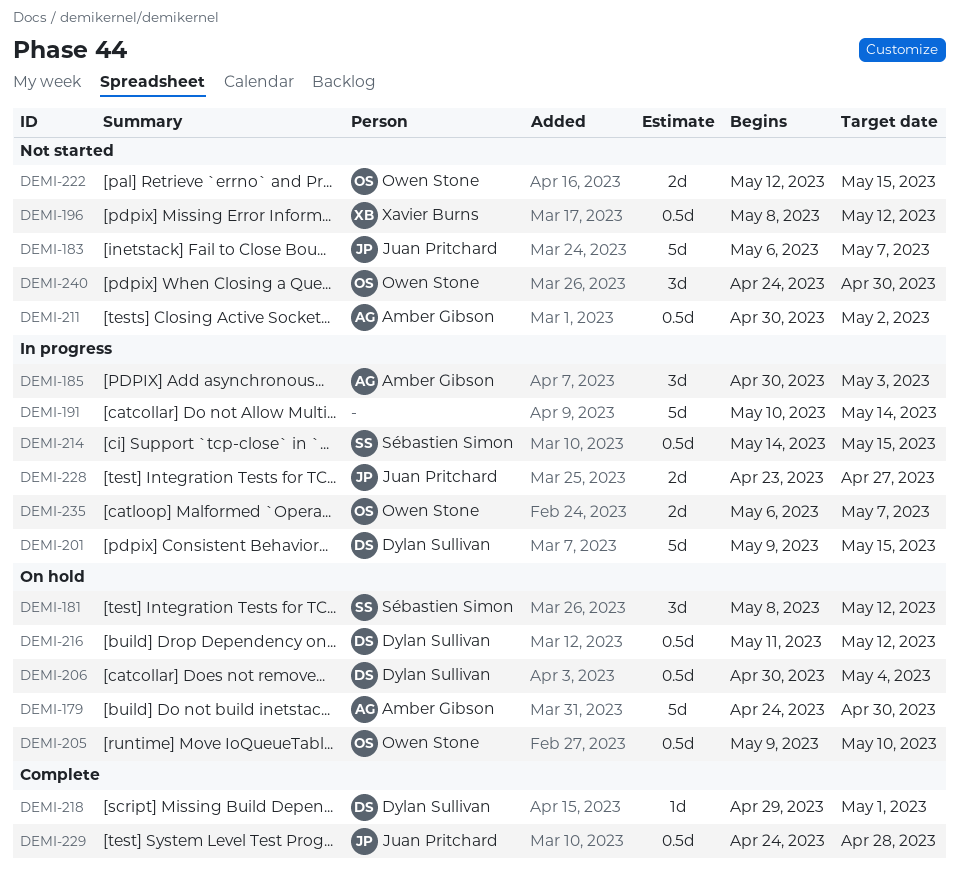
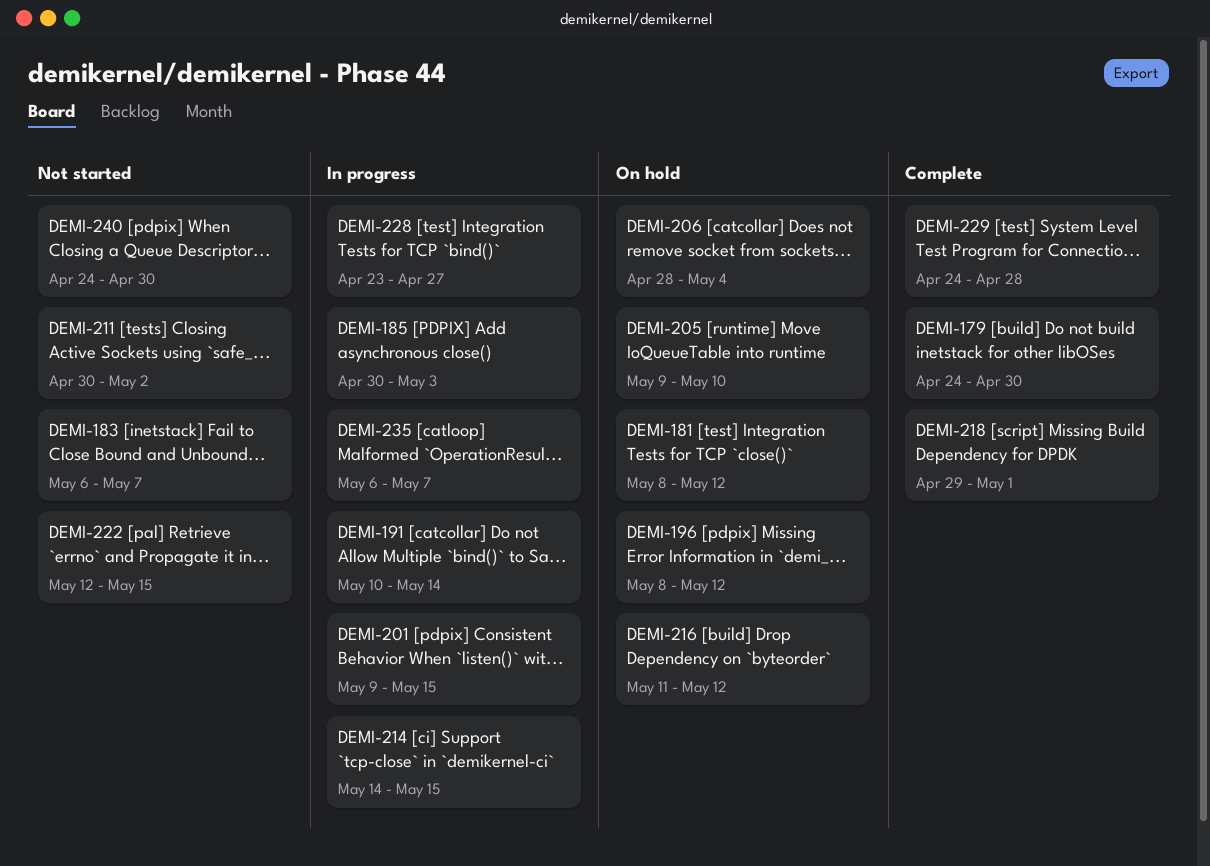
DEMI-179, status: On hold -> Complete
DEMI-196, status: Not started -> On hold
DEMI-206, start: Apr 30 -> Apr 28

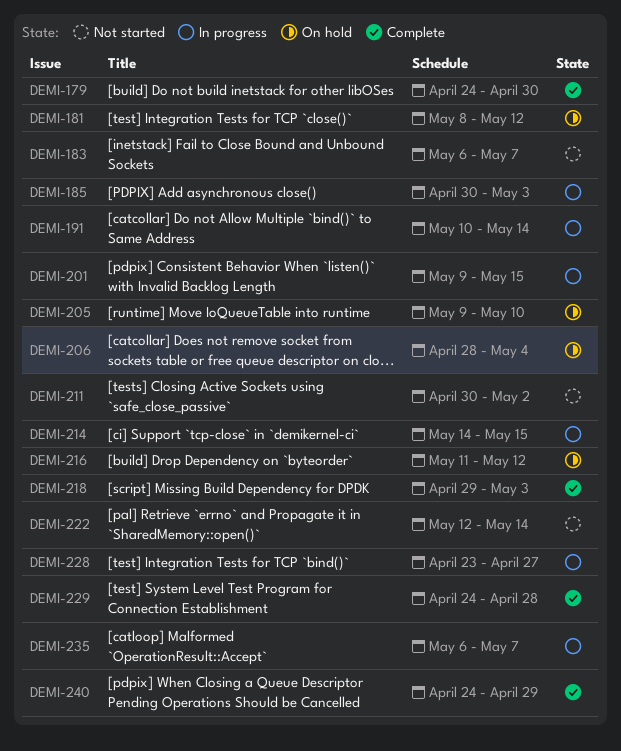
DEMI-196: present -> none
DEMI-218, due: May 1 -> May 3
DEMI-222, due: May 15 -> May 14
DEMI-240, status: Not started -> Complete
DEMI-240, due: Apr 30 -> Apr 29

